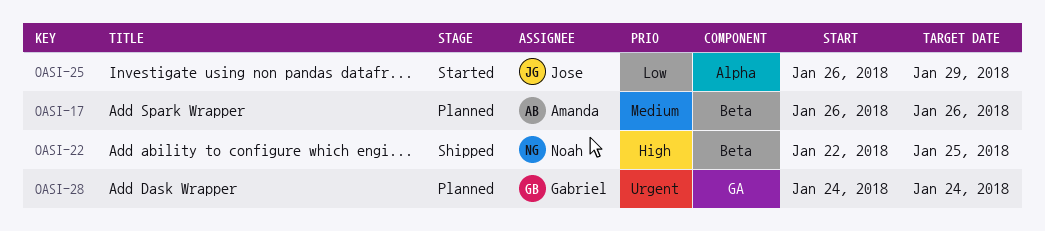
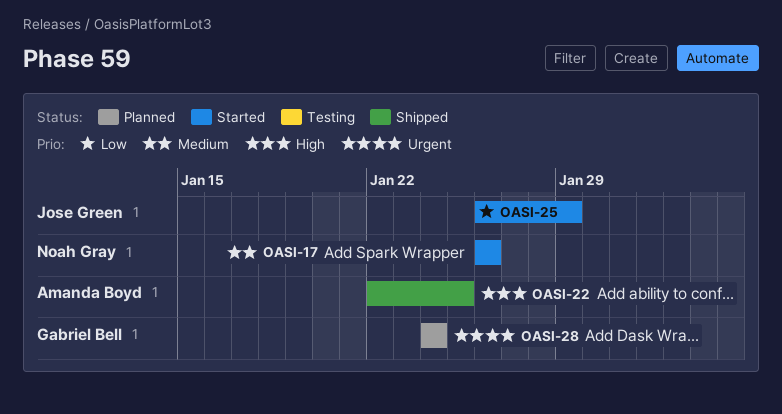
OASI-17, status: Planned -> Started
OASI-17, owner: Amanda Boyd -> Noah Gray
OASI-22, owner: Noah Gray -> Amanda Boyd

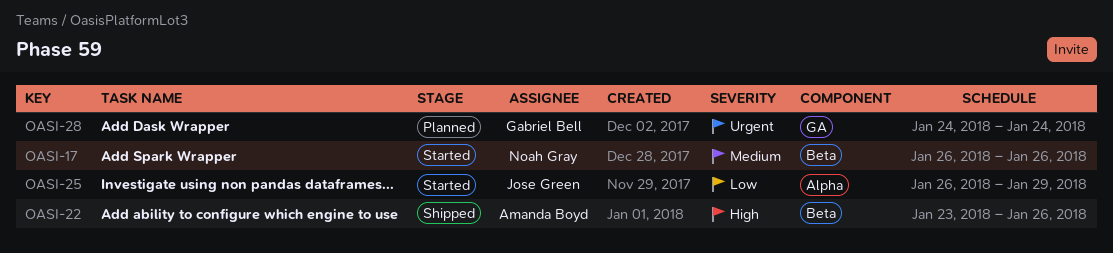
OASI-22, start: Jan 22 -> Jan 23
OASI-22, due: Jan 25 -> Jan 26

